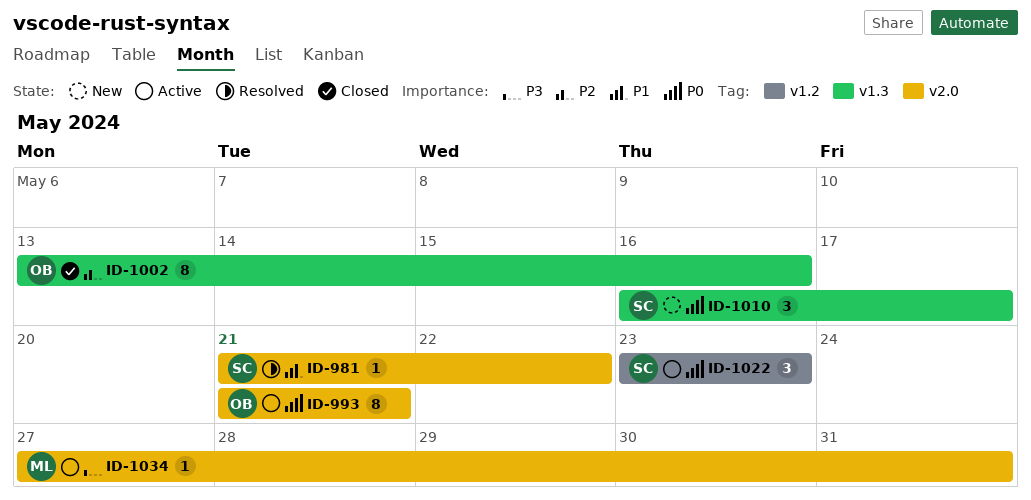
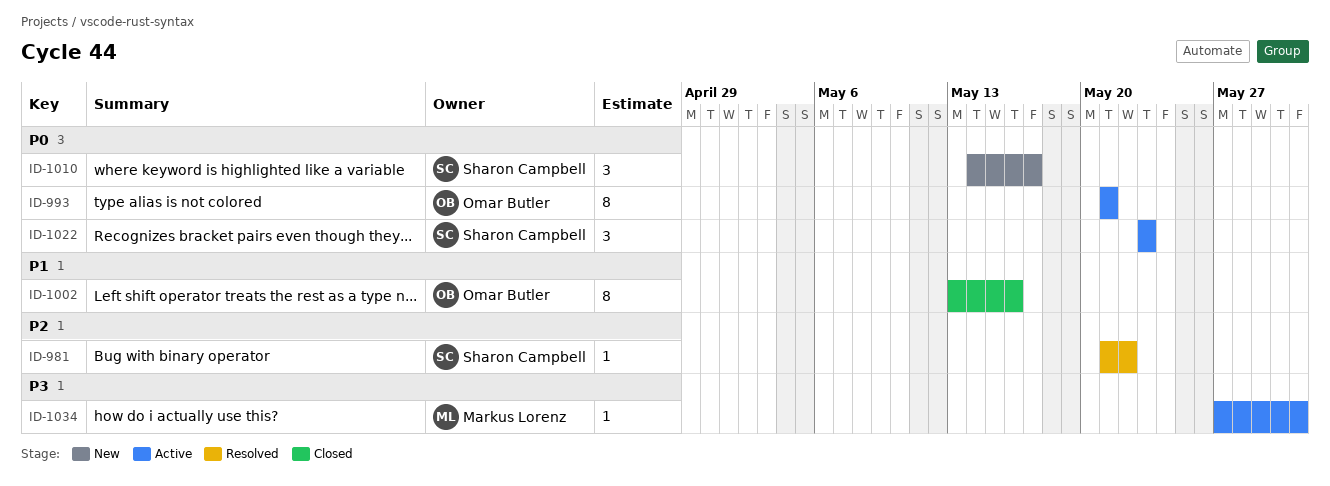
ID-981, priority: P1 -> P2
ID-1002, priority: P2 -> P1
ID-1010, start: May 16 -> May 14

